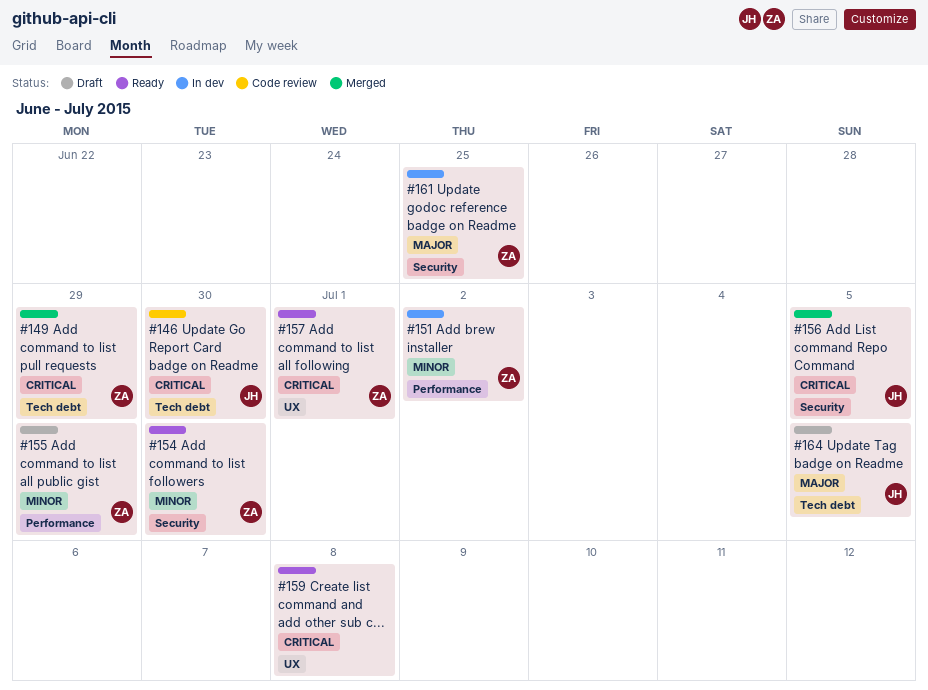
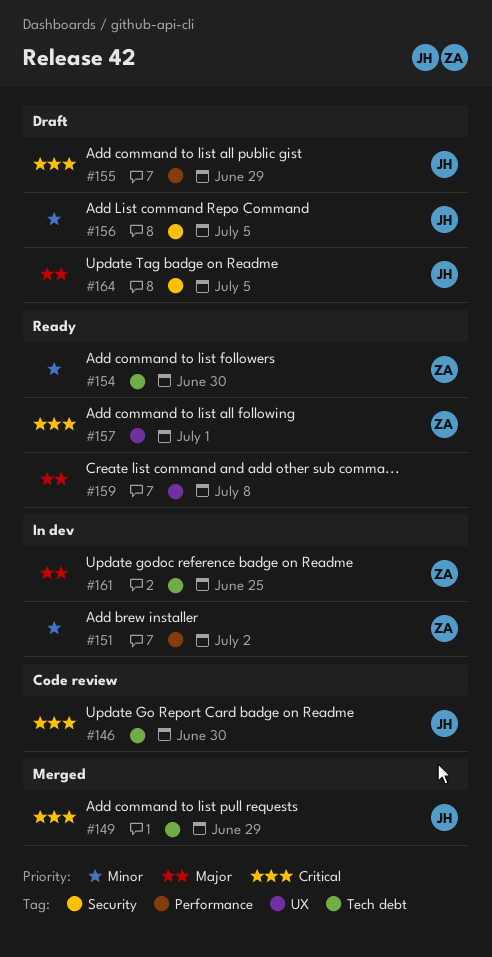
#149, owner: ZA -> JH
#154, label: Security -> Tech debt
#155, owner: ZA -> JH
#155, priority: Minor -> Critical
#156, status: Merged -> Draft
#156, priority: Critical -> Minor
#159, priority: Critical -> Major
#161, label: Security -> Tech debt
#164, label: Tech debt -> Security

